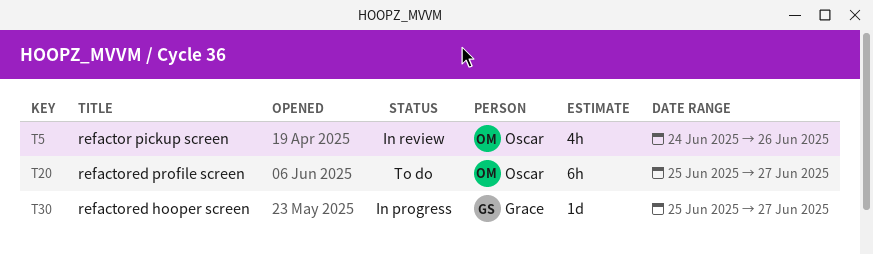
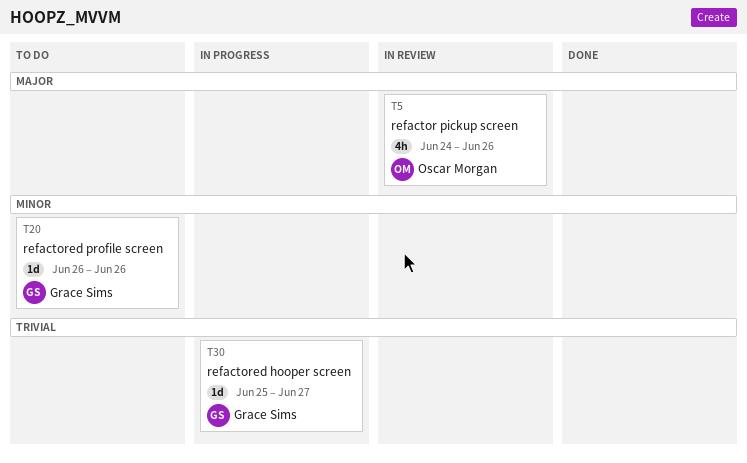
T20, owner: Oscar Morgan -> Grace Sims
T20, estimate: 6h -> 1d
T20, start: Jun 25 -> Jun 26
T20, due: Jun 27 -> Jun 26

